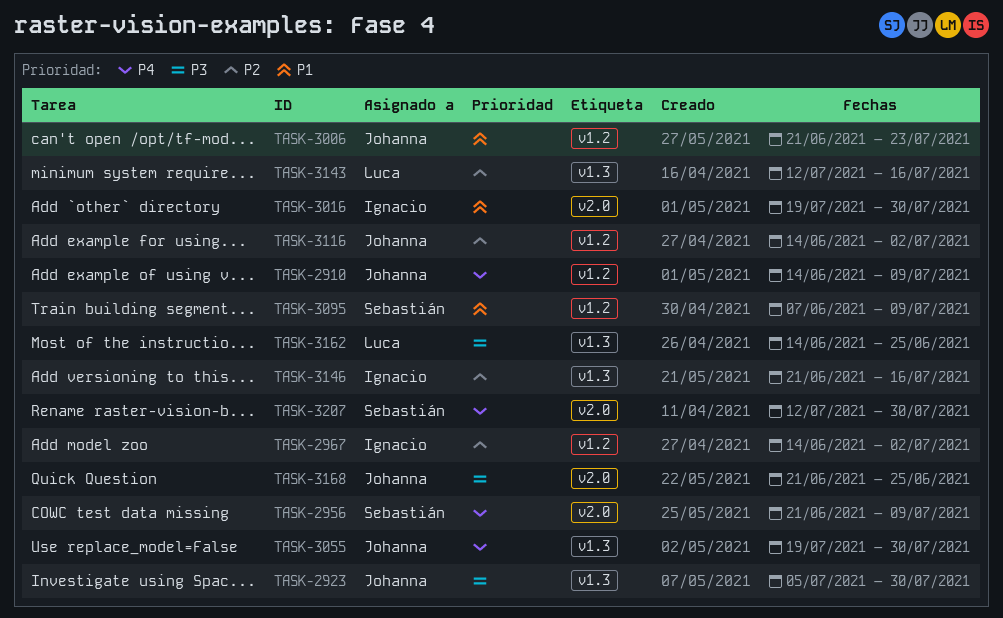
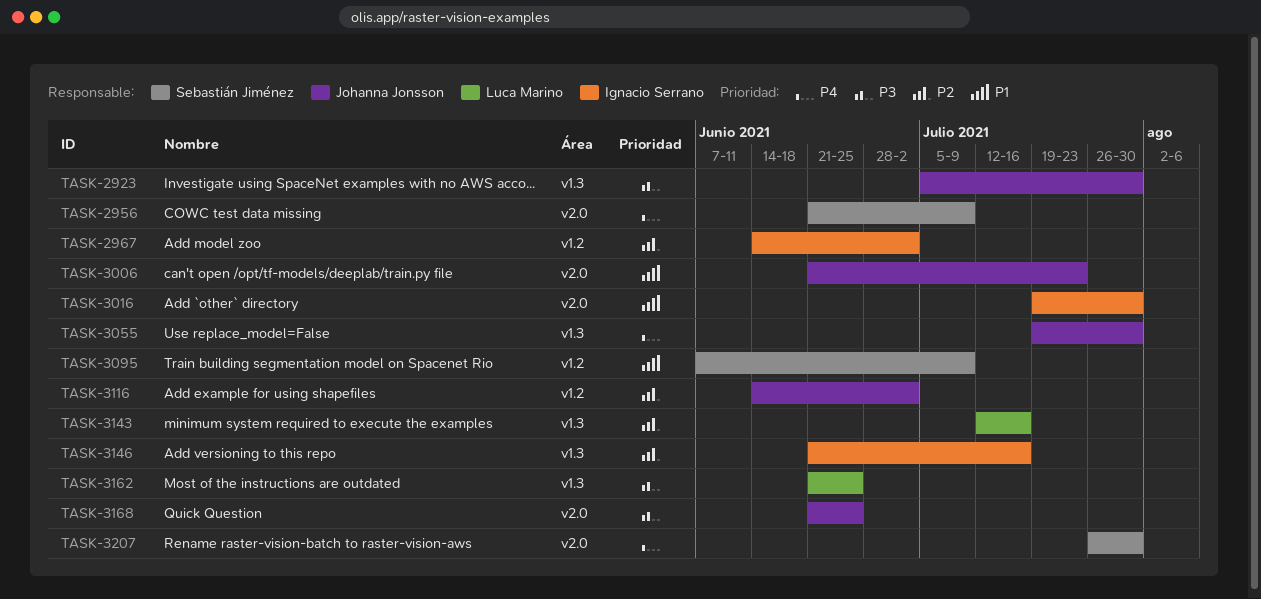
TASK-2910: present -> none
TASK-3006, label: v1.2 -> v2.0
TASK-3162, start: Jun 14 -> Jun 21
TASK-3207, start: Jul 12 -> Jul 26

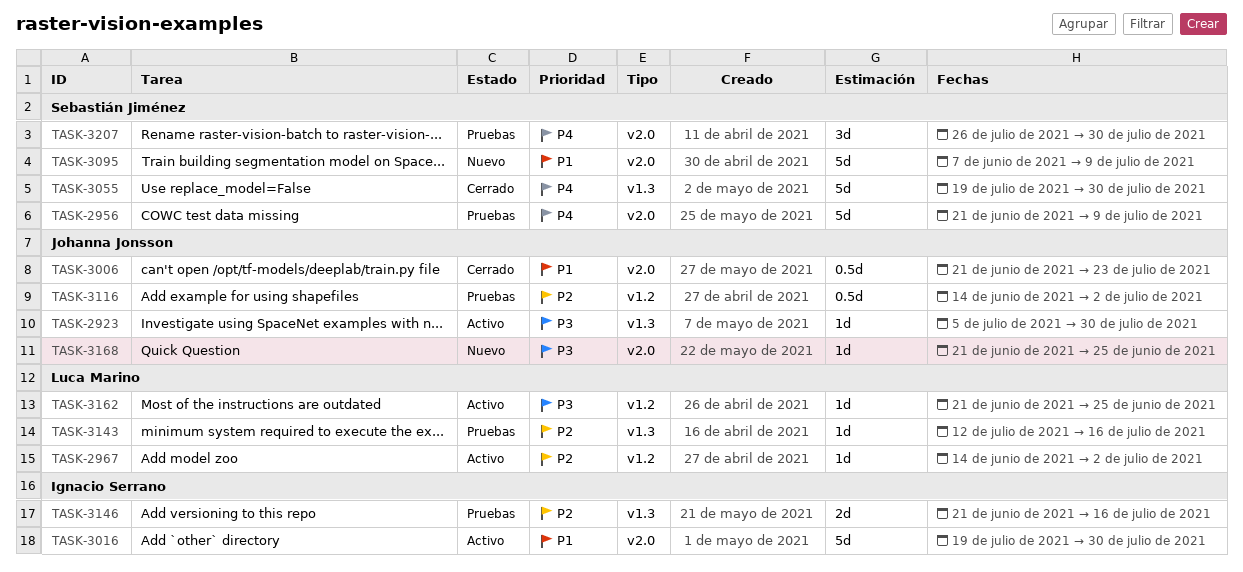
TASK-2967, owner: Ignacio Serrano -> Luca Marino
TASK-3055, owner: Johanna Jonsson -> Sebastián Jiménez
TASK-3095, label: v1.2 -> v2.0
TASK-3162, label: v1.3 -> v1.2

